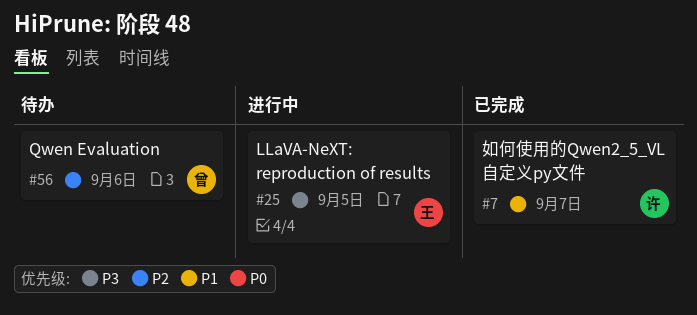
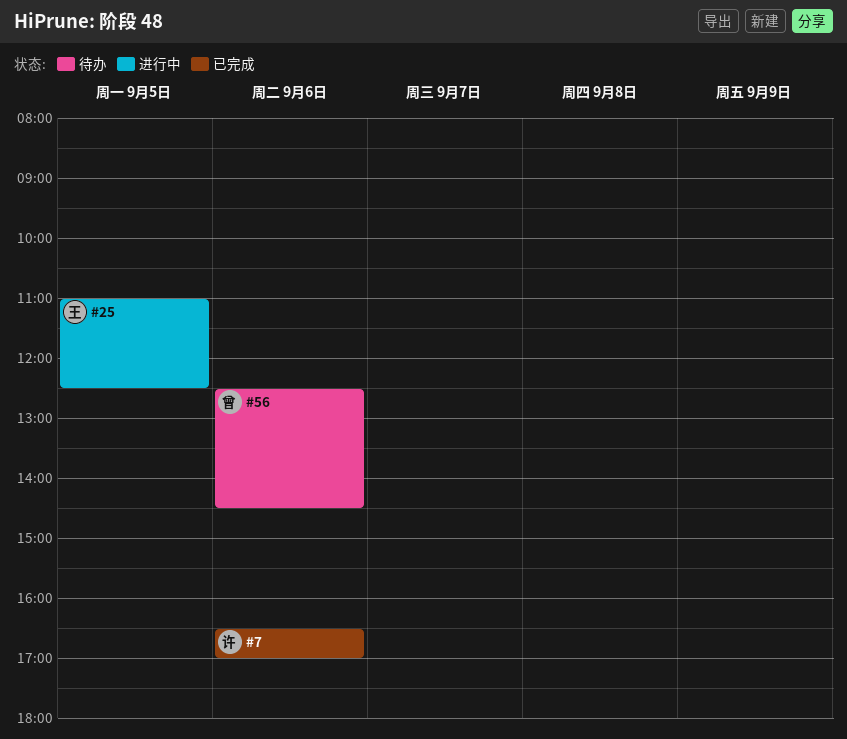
#7, day: Sep 7 -> Sep 6

